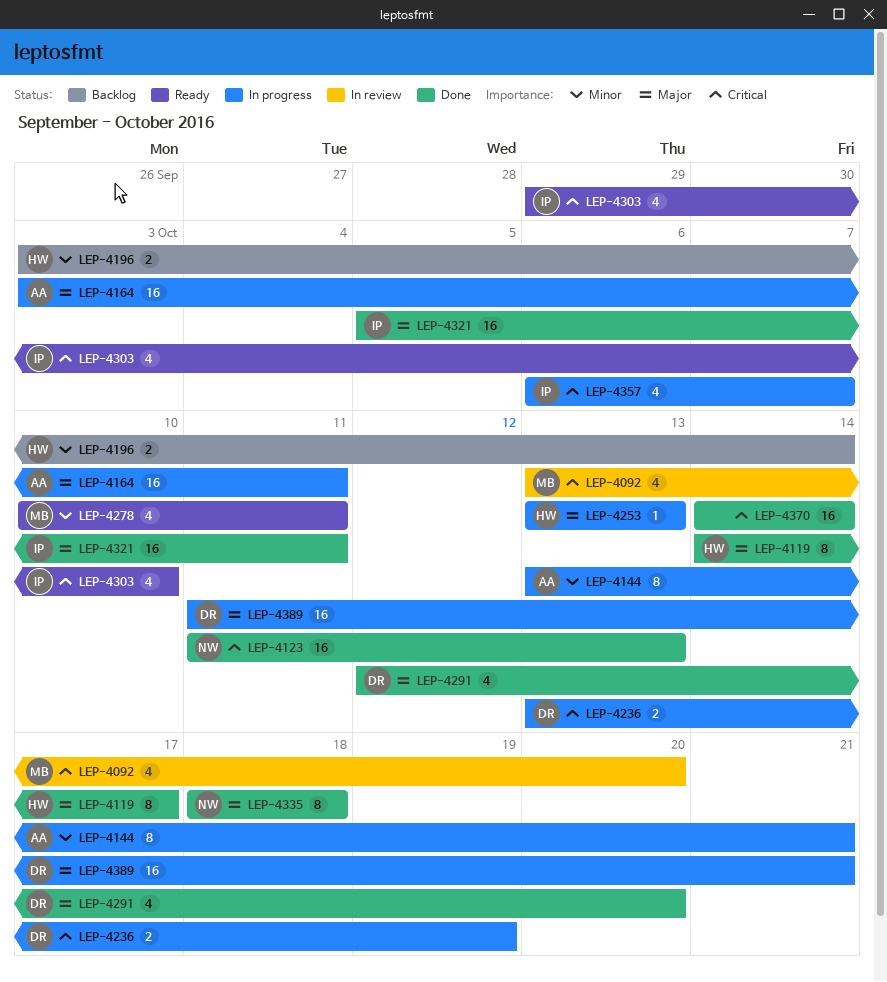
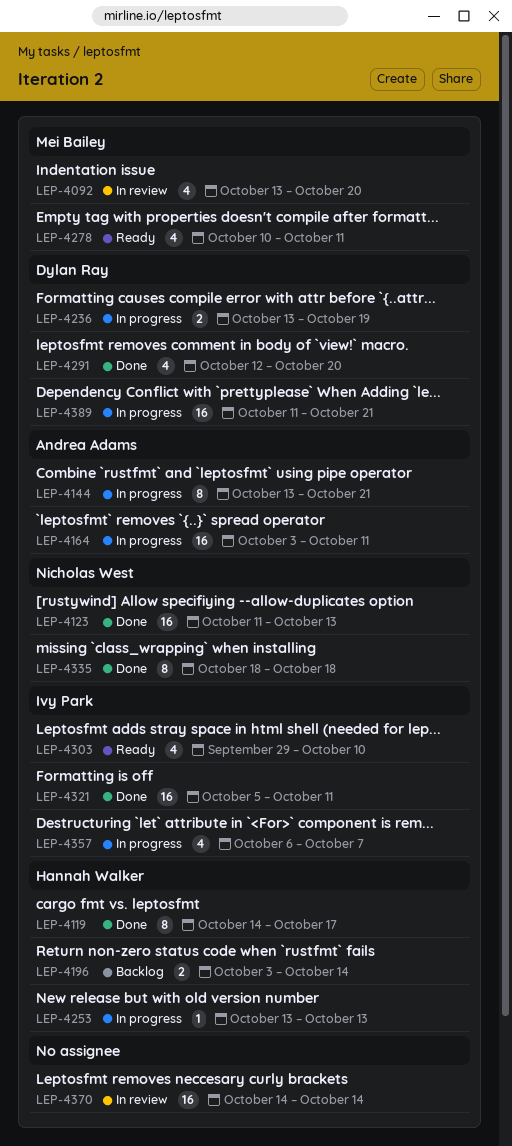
LEP-4370, status: Done -> In review

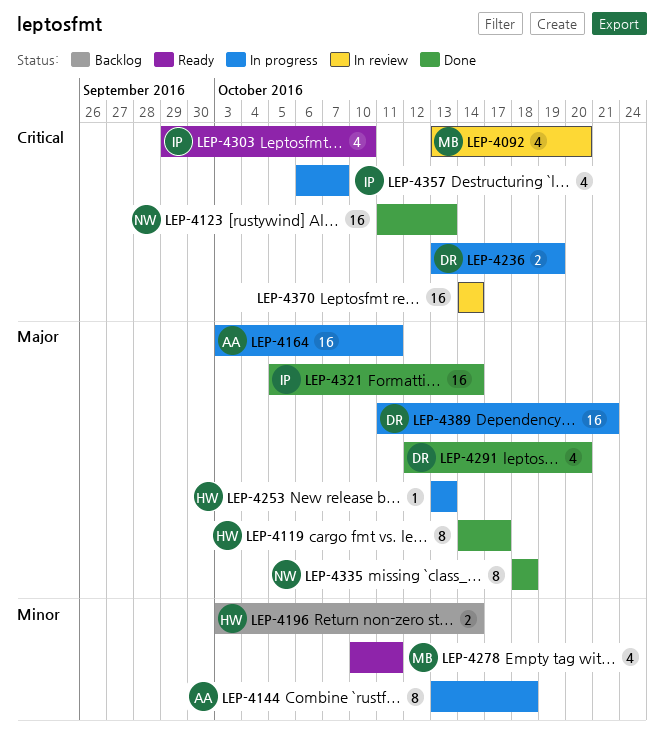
LEP-4144, due: Oct 21 -> Oct 18
LEP-4321, due: Oct 11 -> Oct 14

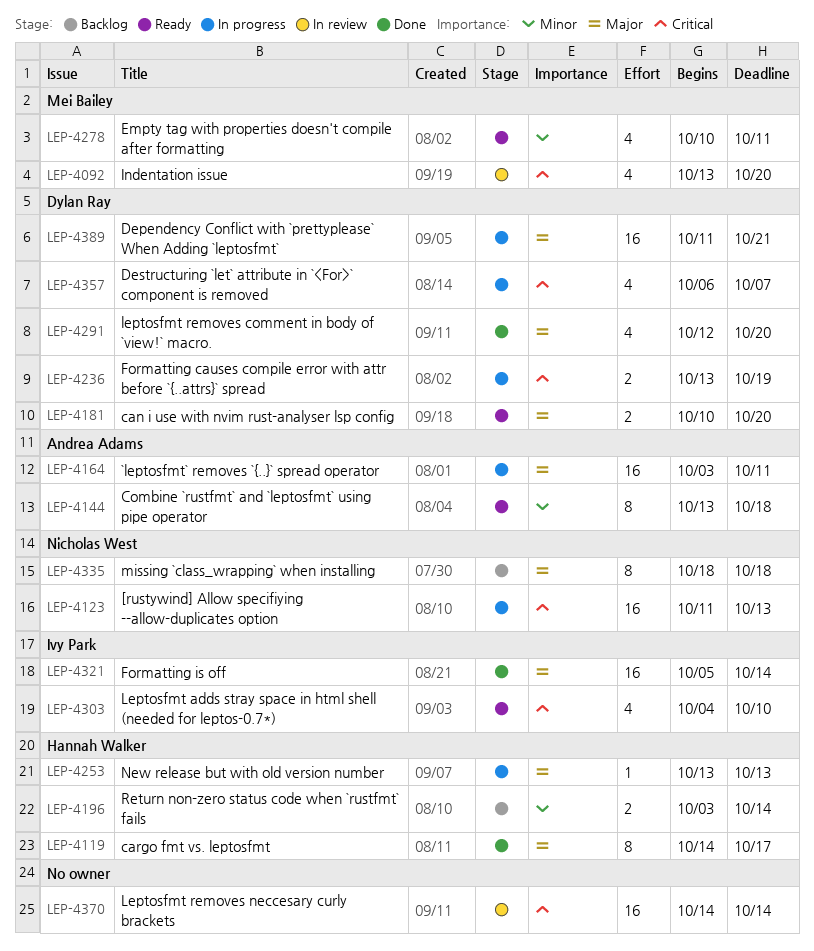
LEP-4123, status: Done -> In progress
LEP-4144, status: In progress -> Ready
LEP-4181: none -> present
LEP-4303, start: Sep 29 -> Oct 4
LEP-4335, status: Done -> Backlog
LEP-4357, owner: Ivy Park -> Dylan Ray

